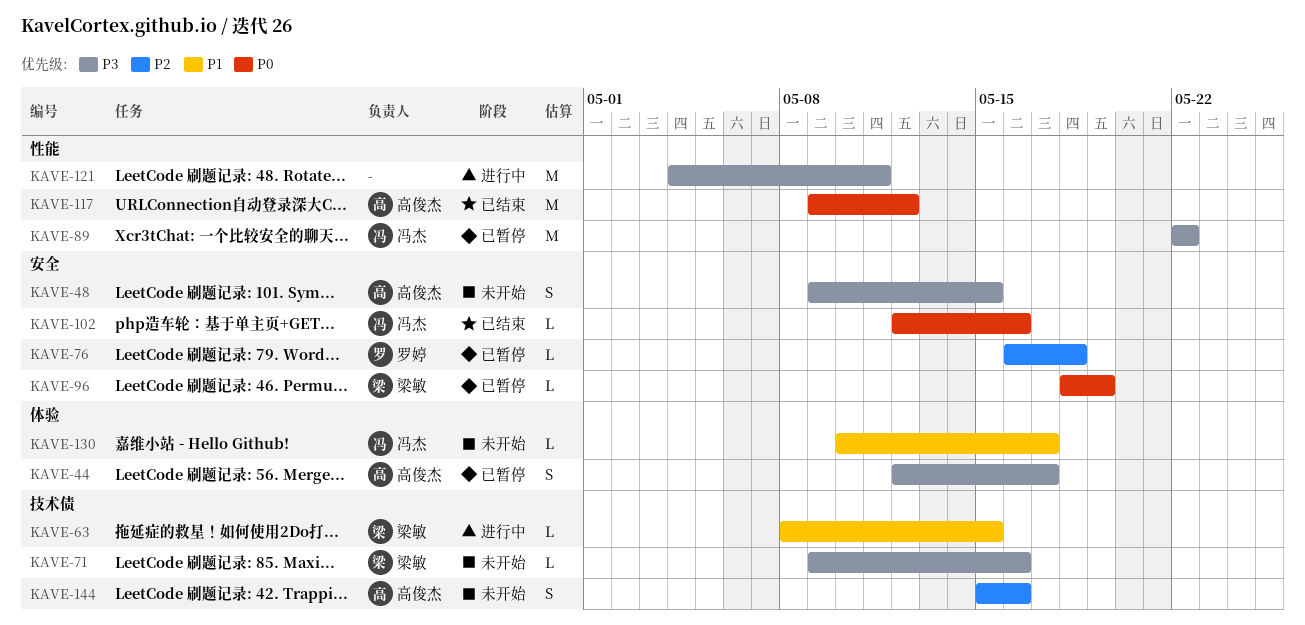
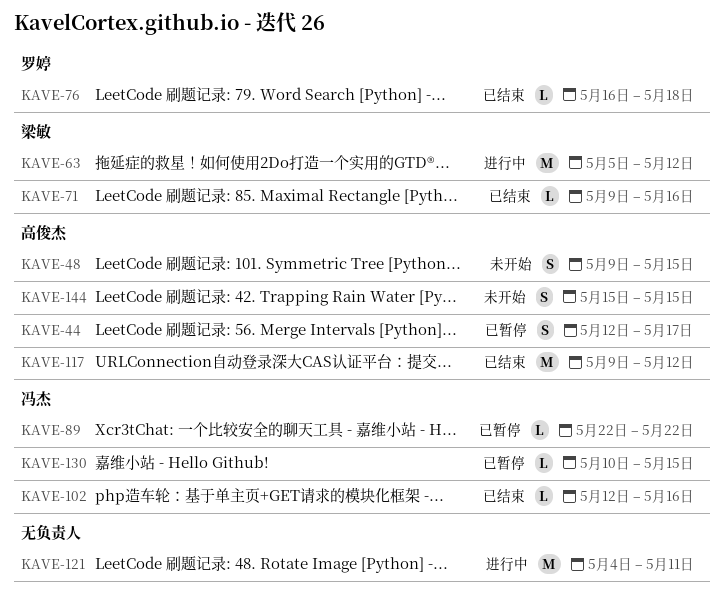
KAVE-63, estimate: L -> M
KAVE-63, start: May 8 -> May 5
KAVE-63, due: May 15 -> May 12
KAVE-71, status: 未开始 -> 已结束
KAVE-76, status: 已暂停 -> 已结束
KAVE-89, estimate: M -> L
KAVE-96: present -> none
KAVE-130, status: 未开始 -> 已暂停
KAVE-130, due: May 17 -> May 15
KAVE-144, due: May 16 -> May 15

